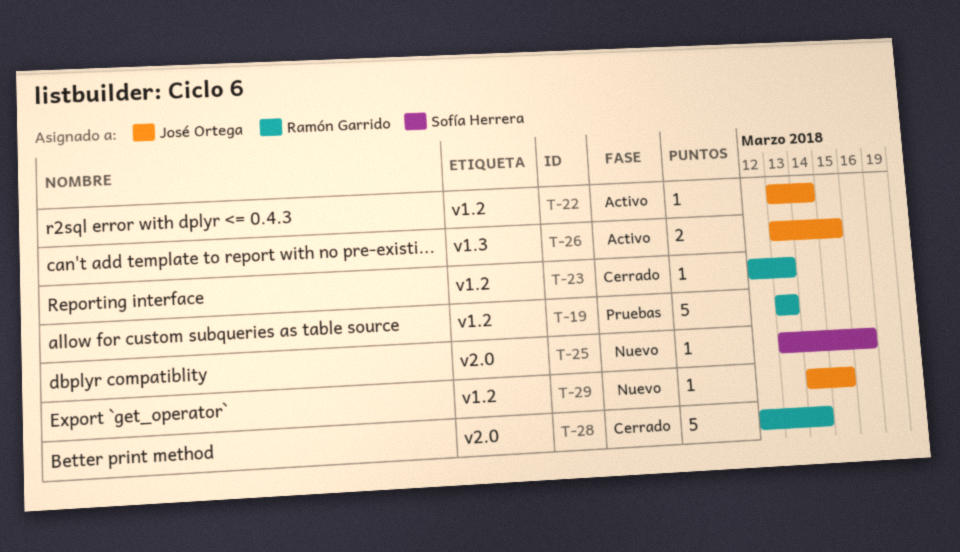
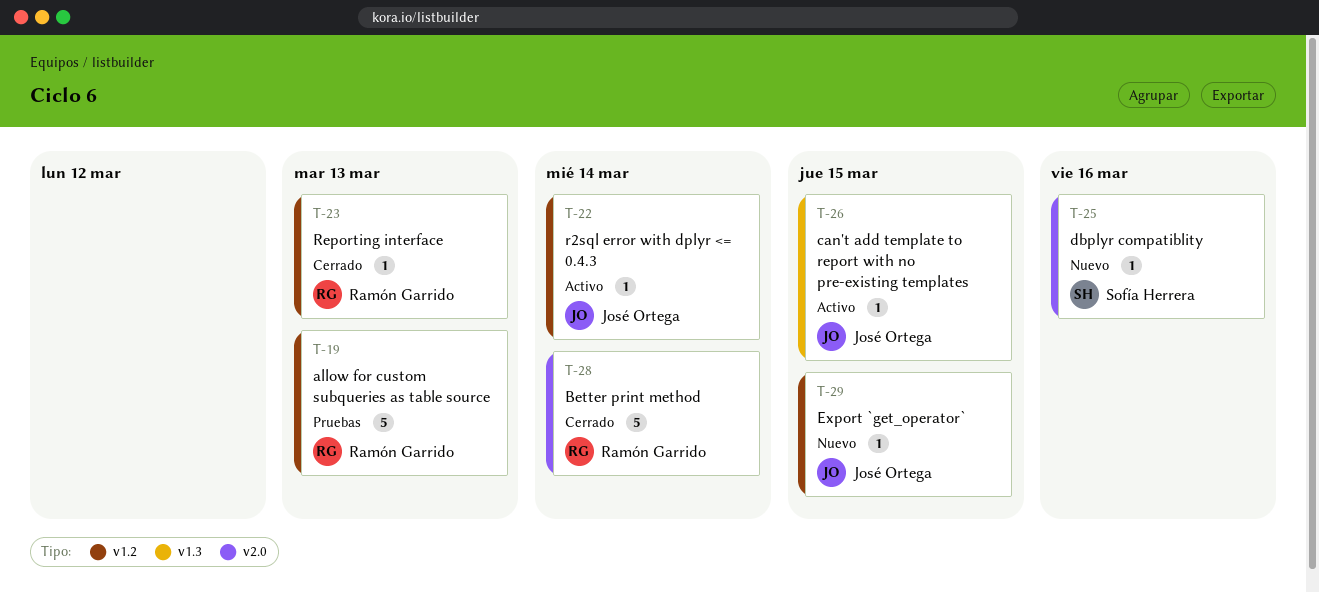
T-26, estimate: 2 -> 1

